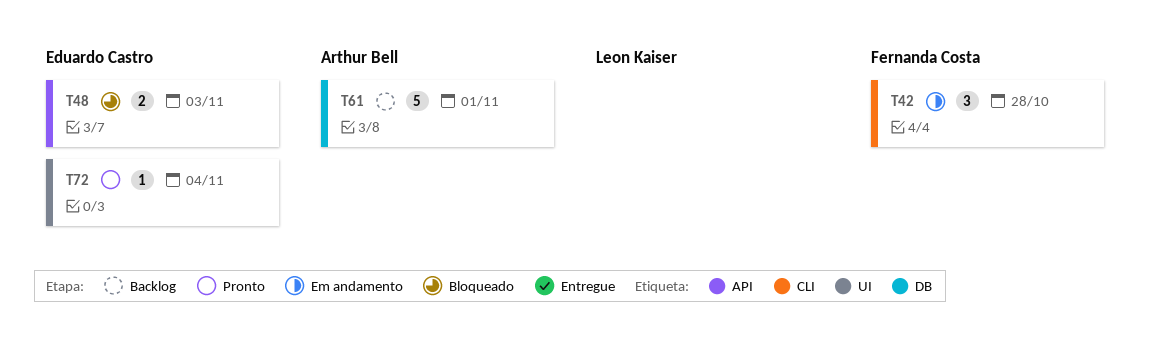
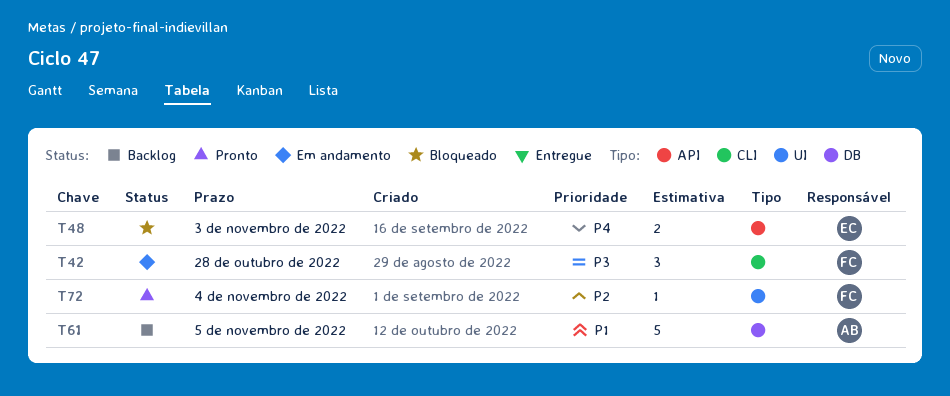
T61, due: Nov 1 -> Nov 5
T72, owner: Eduardo Castro -> Fernanda Costa

